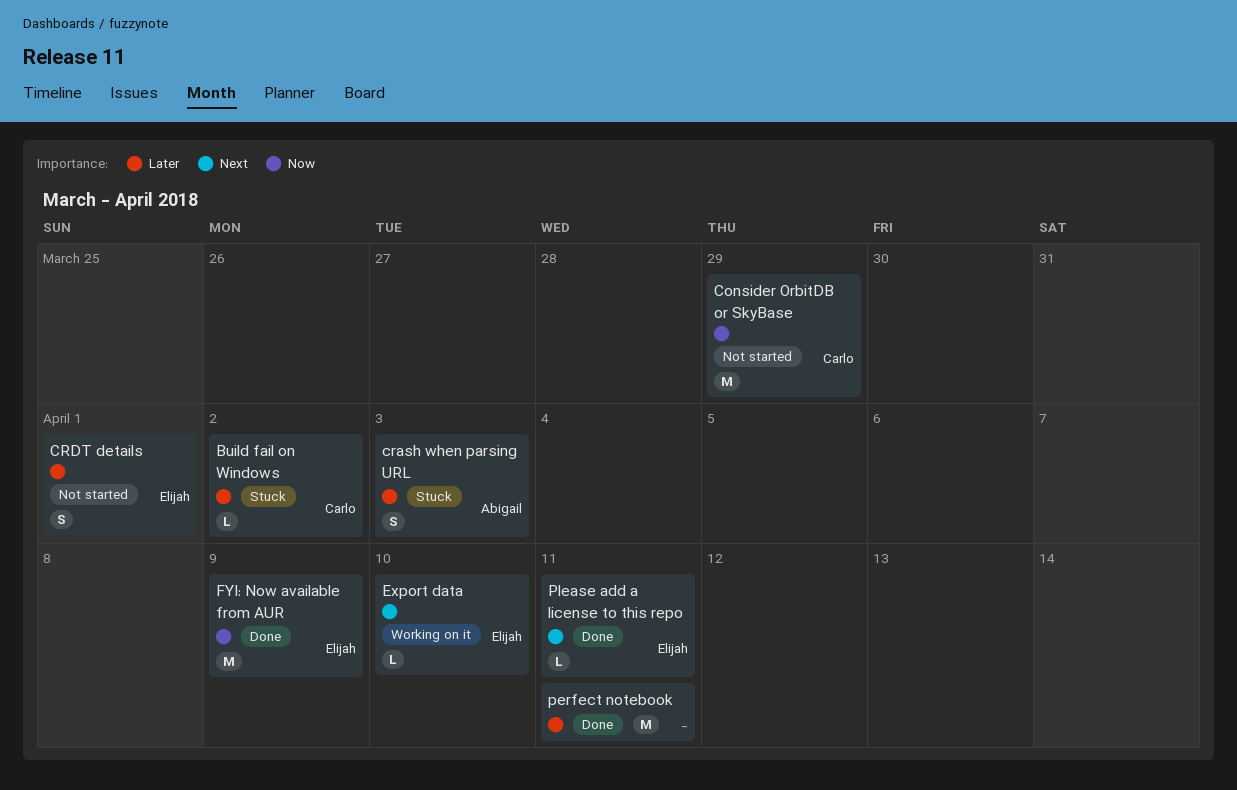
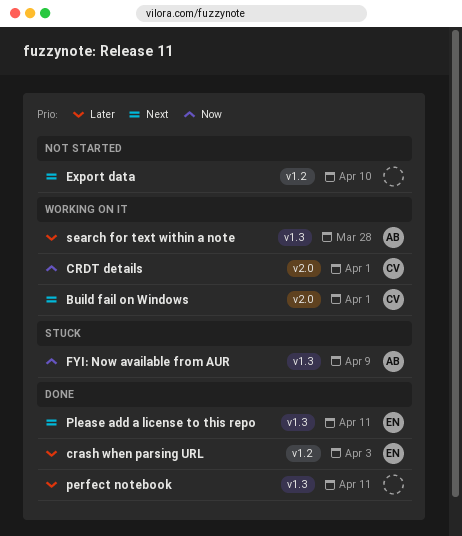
Build fail on Windows, status: Stuck -> Working on it
Build fail on Windows, priority: Later -> Next
Build fail on Windows, due: Apr 2 -> Apr 1
Consider OrbitDB or SkyBase: present -> none
crash when parsing URL, status: Stuck -> Done
crash when parsing URL, owner: Abigail -> Elijah
CRDT details, status: Not started -> Working on it
CRDT details, owner: Elijah -> Carlo
CRDT details, priority: Later -> Now
Export data, status: Working on it -> Not started
Export data, owner: Elijah -> none
FYI: Now available from AUR, status: Done -> Stuck
FYI: Now available from AUR, owner: Elijah -> Abigail
search for text within a note: none -> present

